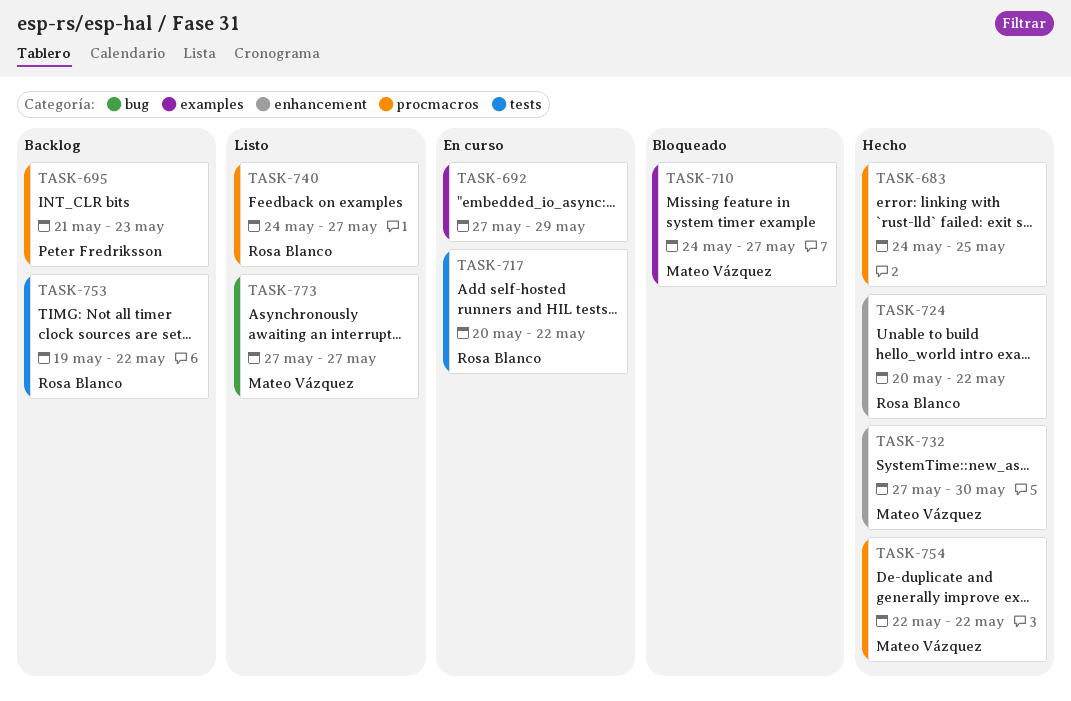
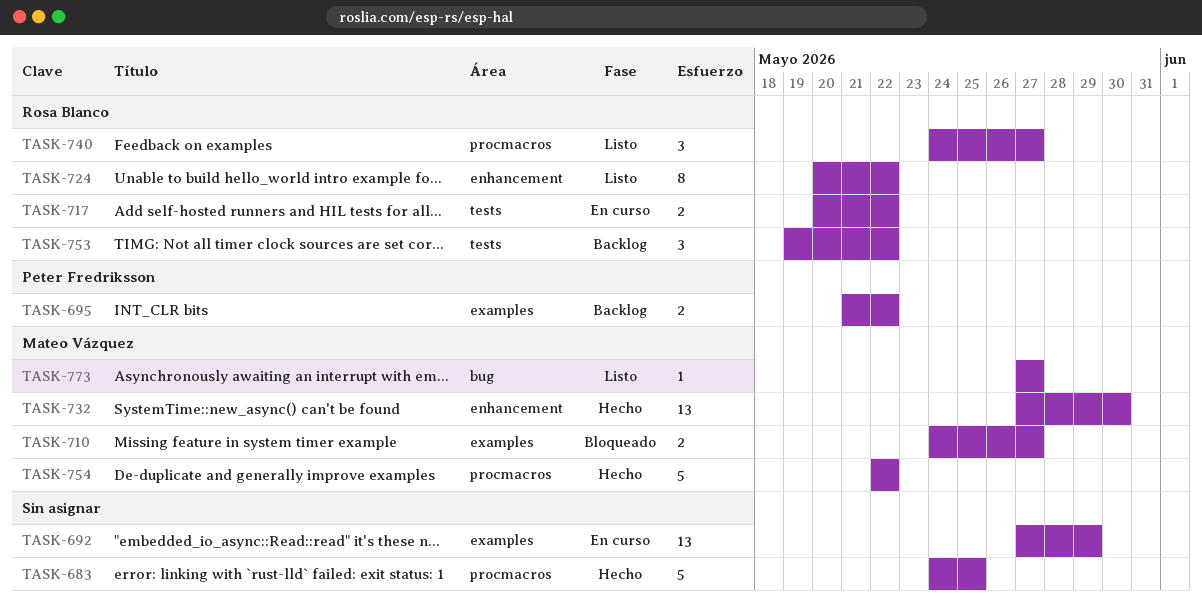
TASK-695, label: procmacros -> examples
TASK-695, due: May 23 -> May 22
TASK-724, status: Hecho -> Listo

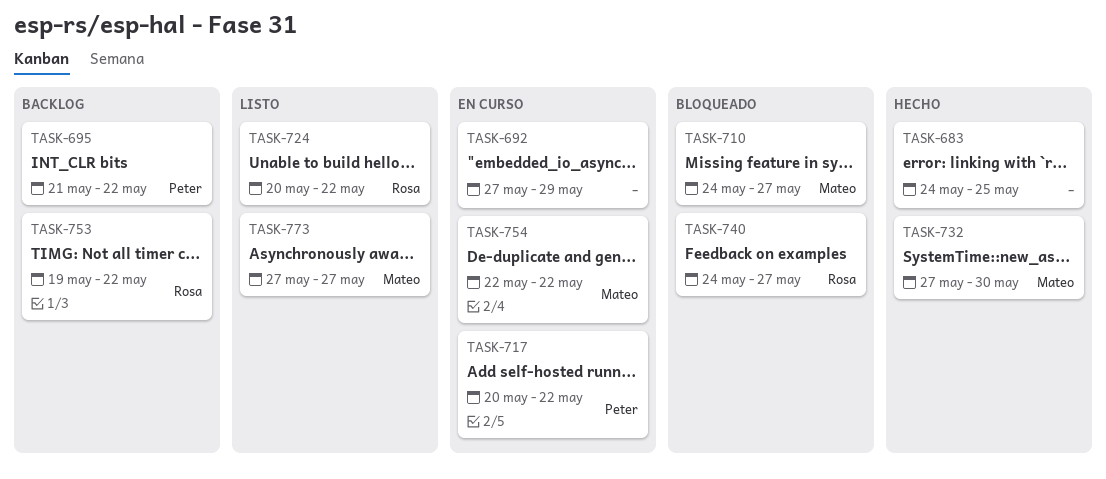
TASK-717, owner: Rosa Blanco -> Peter Fredriksson
TASK-740, status: Listo -> Bloqueado
TASK-754, status: Hecho -> En curso

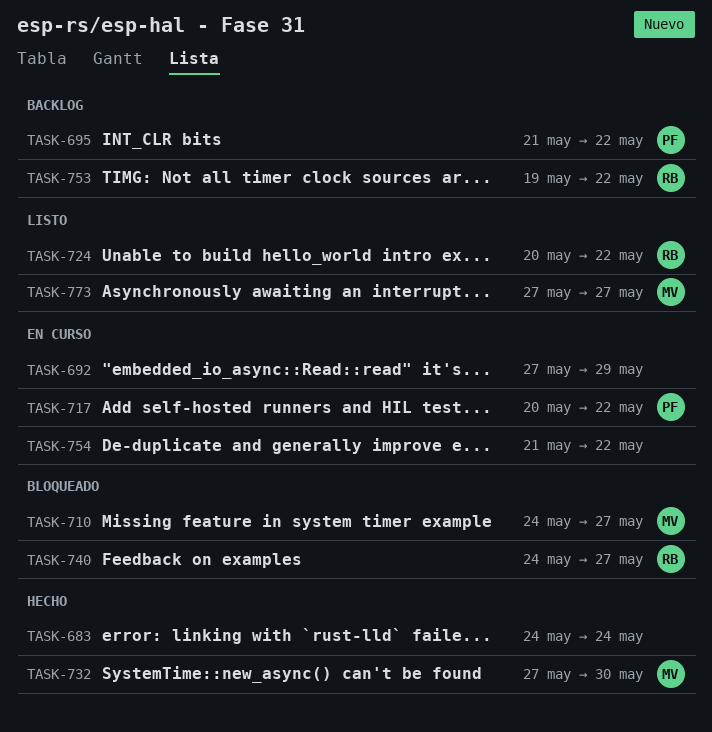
TASK-683, due: May 25 -> May 24
TASK-754, owner: Mateo -> none
TASK-754, start: May 22 -> May 21

